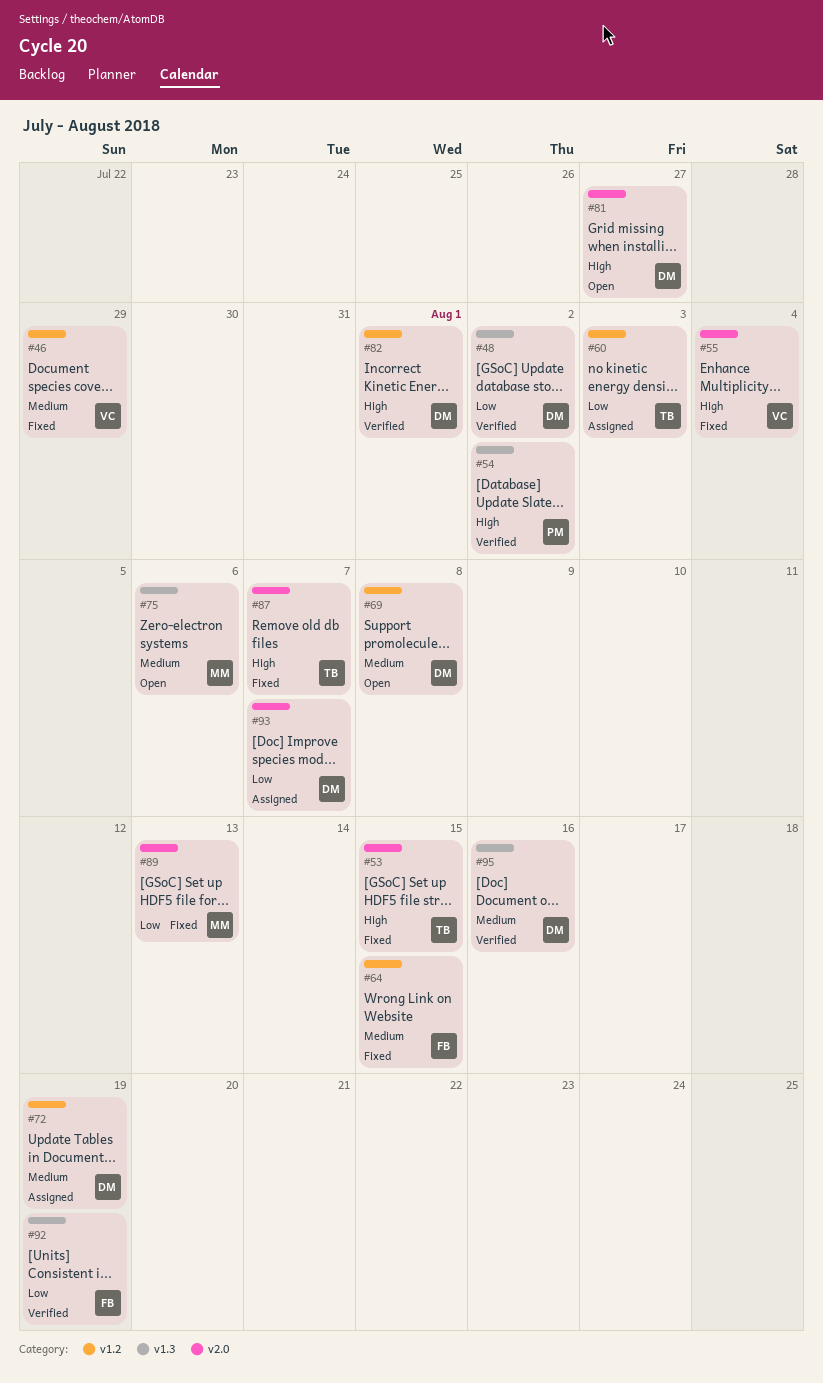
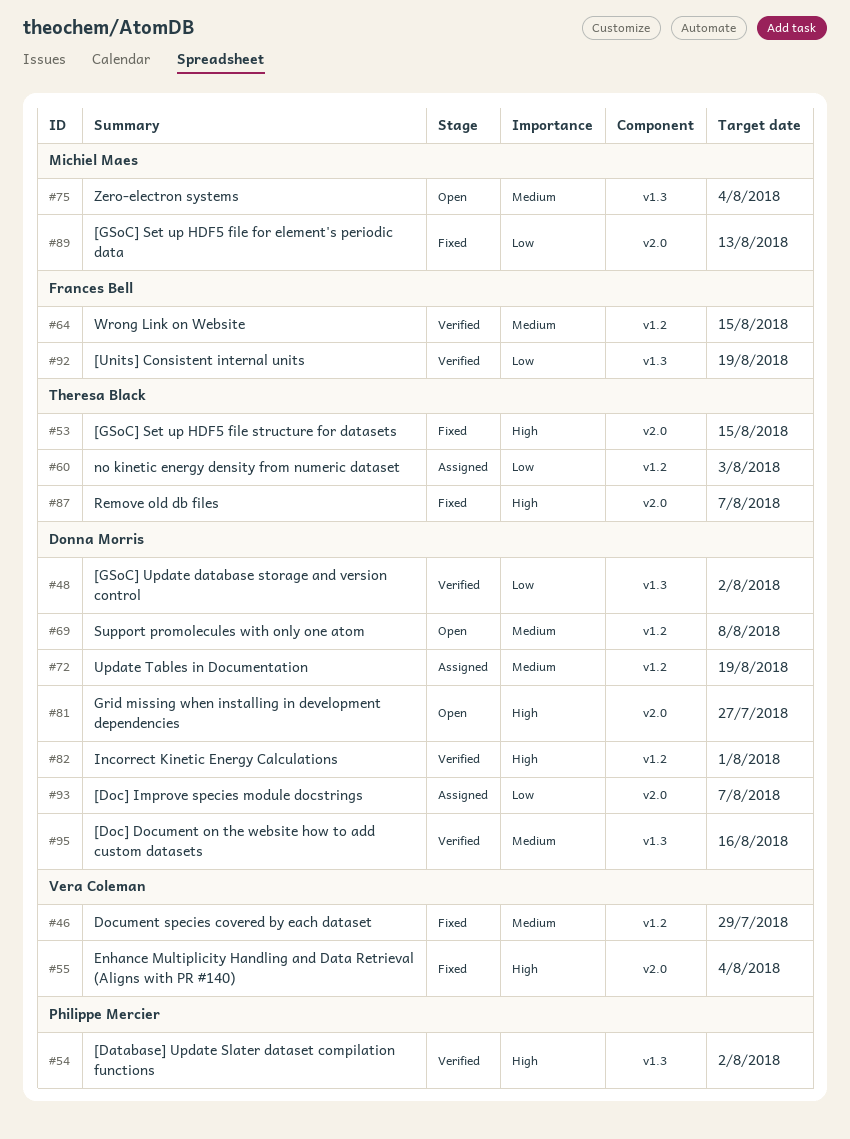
#64, status: Fixed -> Verified
#75, due: Aug 6 -> Aug 4

